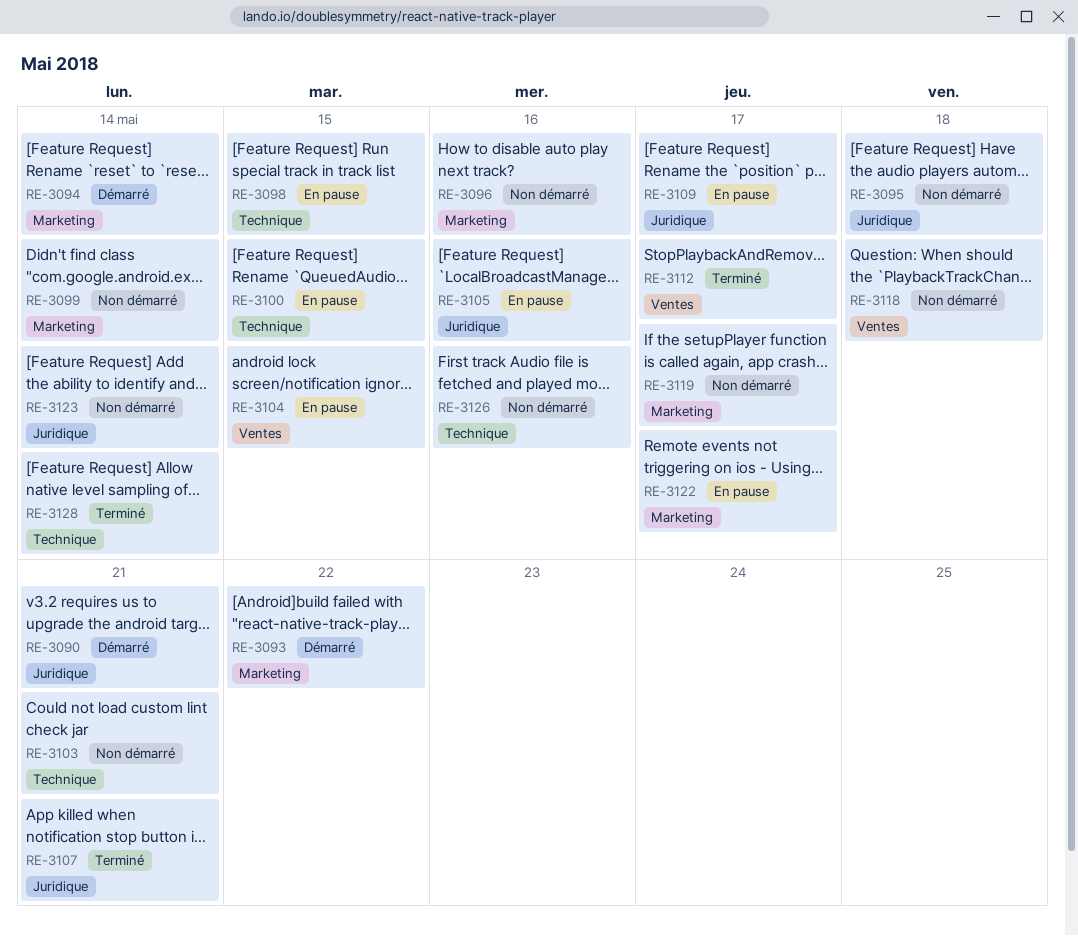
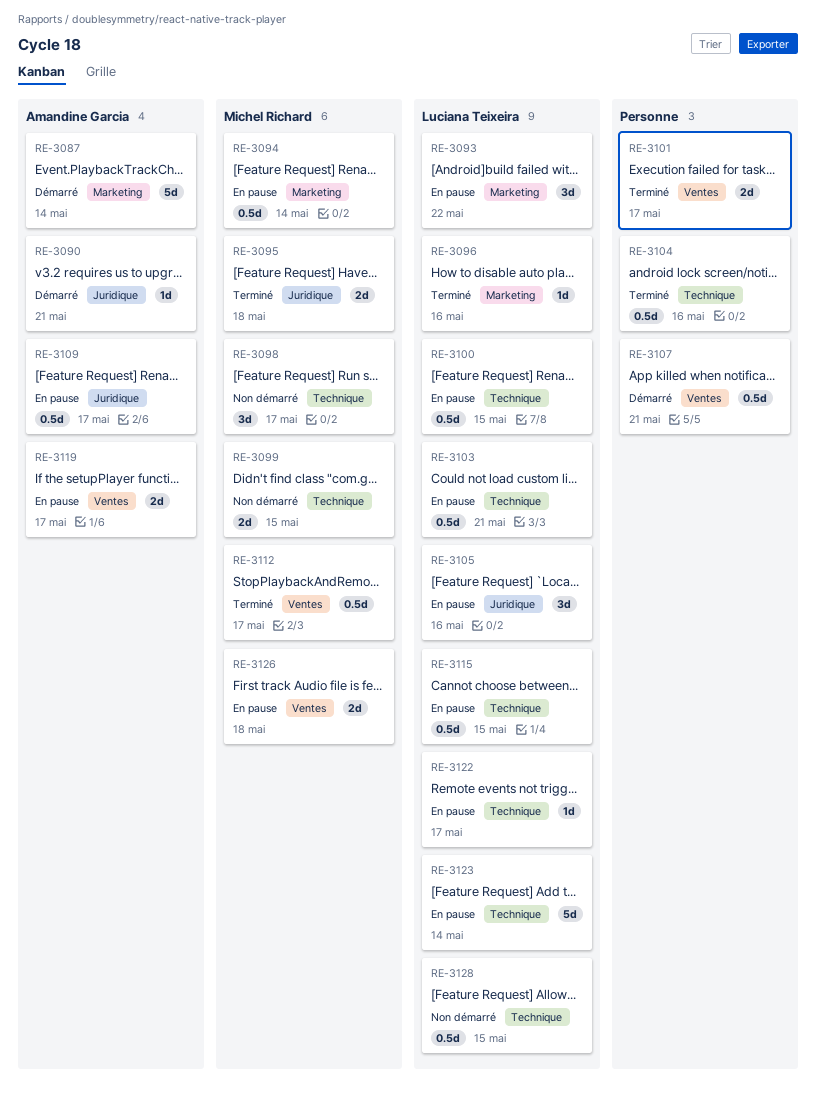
RE-3087: none -> present
RE-3093, status: Démarré -> En pause
RE-3094, status: Démarré -> En pause
RE-3095, status: Non démarré -> Terminé
RE-3096, status: Non démarré -> Terminé
RE-3098, status: En pause -> Non démarré
RE-3098, due: May 15 -> May 17
RE-3099, label: Marketing -> Technique
RE-3099, due: May 14 -> May 15
RE-3101: none -> present
RE-3103, status: Non démarré -> En pause
RE-3104, status: En pause -> Terminé
RE-3104, label: Ventes -> Technique
RE-3104, due: May 15 -> May 16
RE-3107, status: Terminé -> Démarré
RE-3107, label: Juridique -> Ventes
RE-3115: none -> present
RE-3118: present -> none
RE-3119, status: Non démarré -> En pause
RE-3119, label: Marketing -> Ventes
RE-3122, label: Marketing -> Technique
RE-3123, status: Non démarré -> En pause
RE-3123, label: Juridique -> Technique
RE-3126, status: Non démarré -> En pause
RE-3126, label: Technique -> Ventes
RE-3126, due: May 16 -> May 18
RE-3128, status: Terminé -> Non démarré
RE-3128, due: May 14 -> May 15

